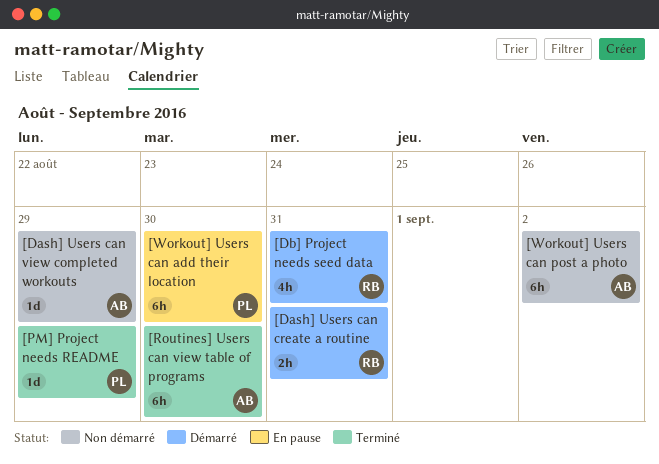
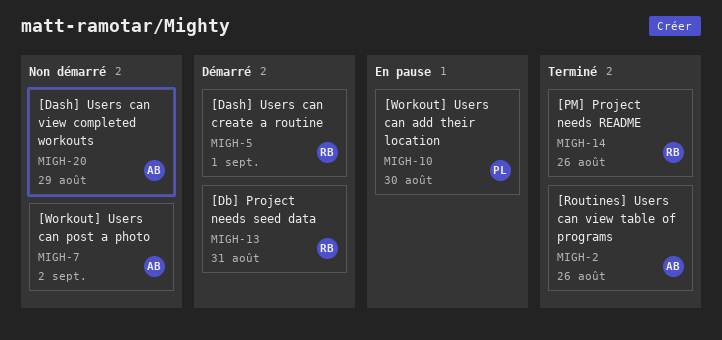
[Dash] Users can create a routine, due: Aug 31 -> Sep 1
[PM] Project needs README, owner: PL -> RB
[PM] Project needs README, due: Aug 29 -> Aug 26
[Routines] Users can view table of programs, due: Aug 30 -> Aug 26

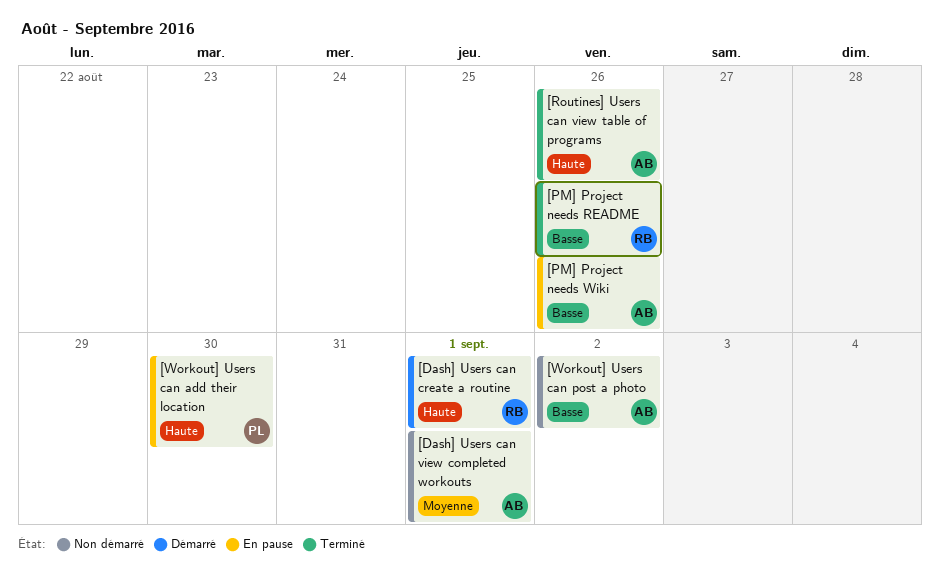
[Dash] Users can view completed workouts, due: Aug 29 -> Sep 1
[Db] Project needs seed data: present -> none
[PM] Project needs Wiki: none -> present

